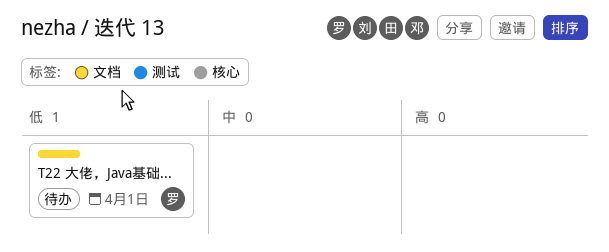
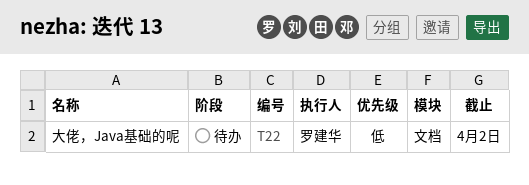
T22, due: Apr 1 -> Apr 2

